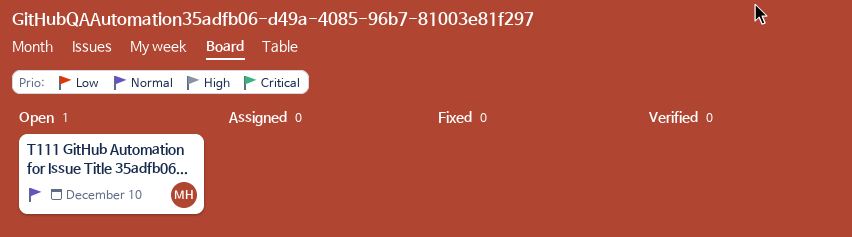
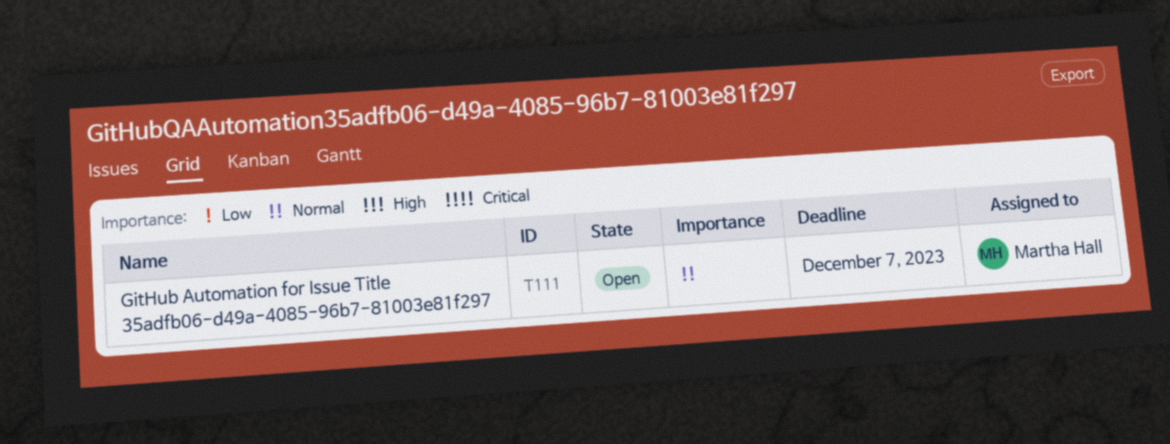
T111, due: Dec 10 -> Dec 7

